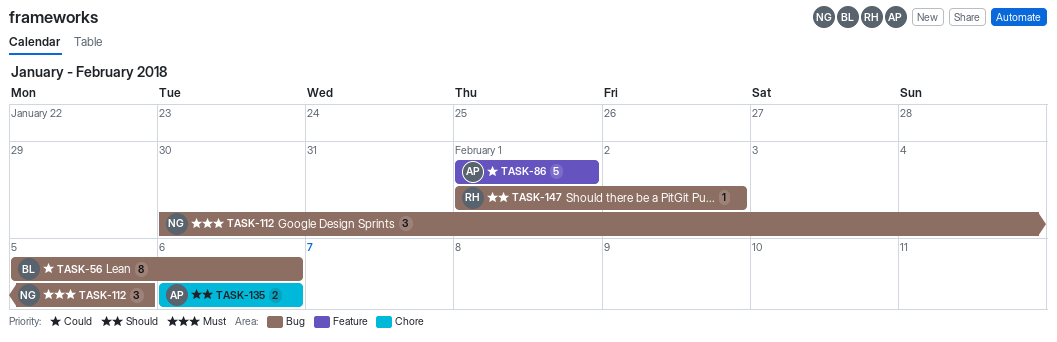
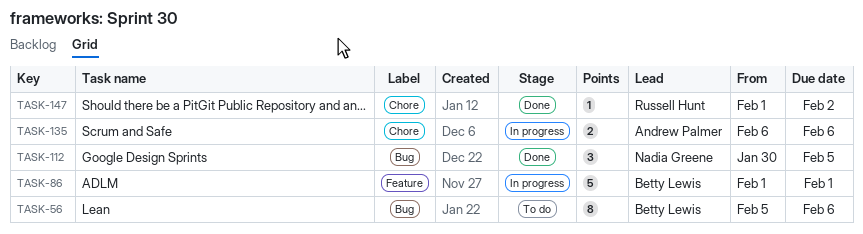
TASK-86, owner: Andrew Palmer -> Betty Lewis
TASK-147, label: Bug -> Chore

